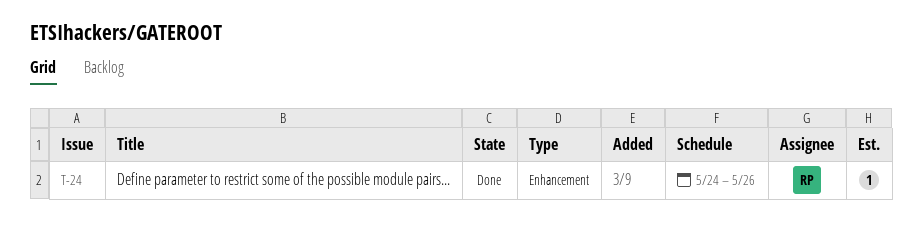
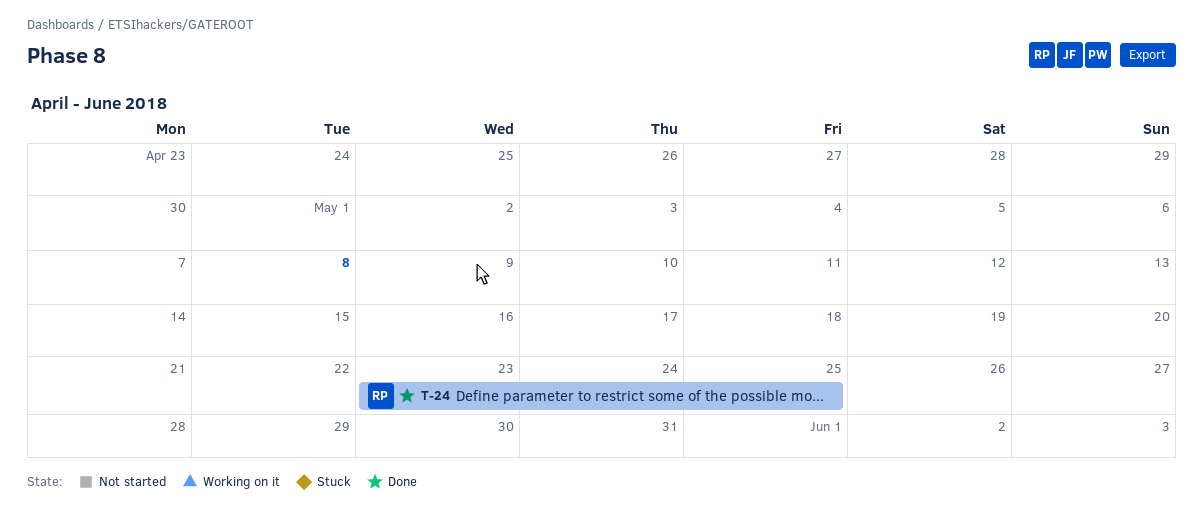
T-24, start: May 24 -> May 23
T-24, due: May 26 -> May 25

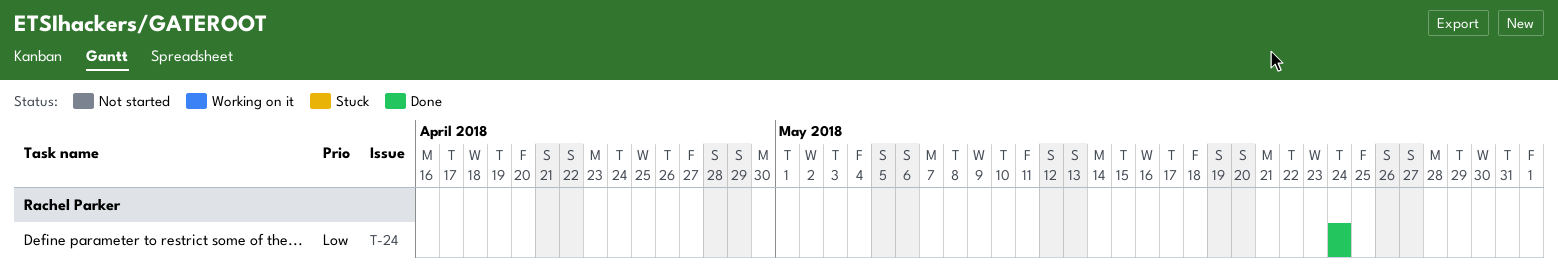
T-24, start: May 23 -> May 24
T-24, due: May 25 -> May 24

